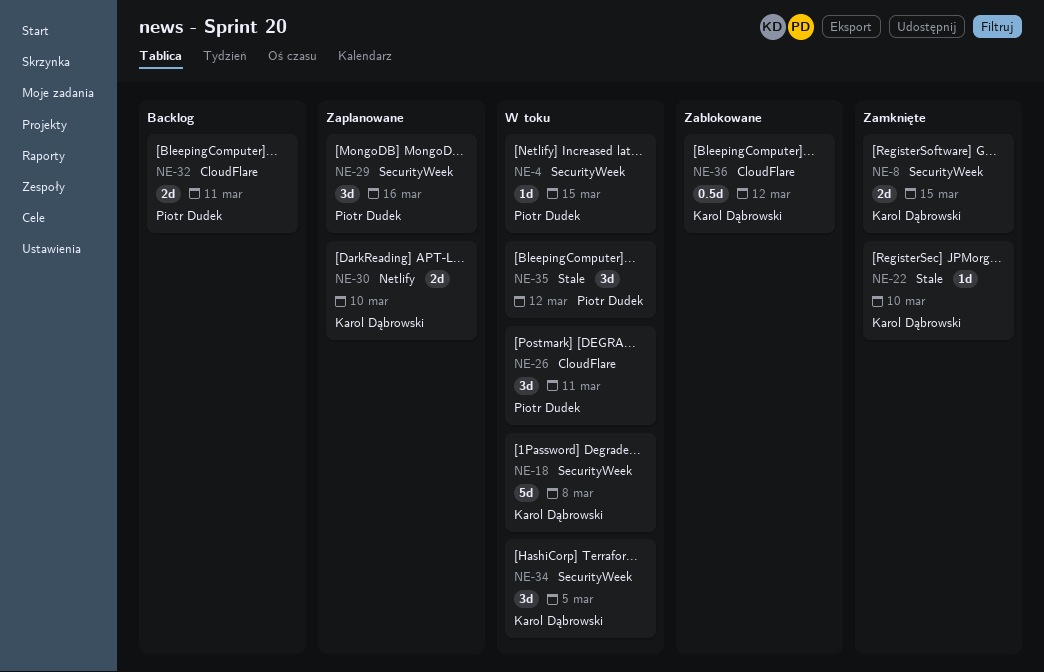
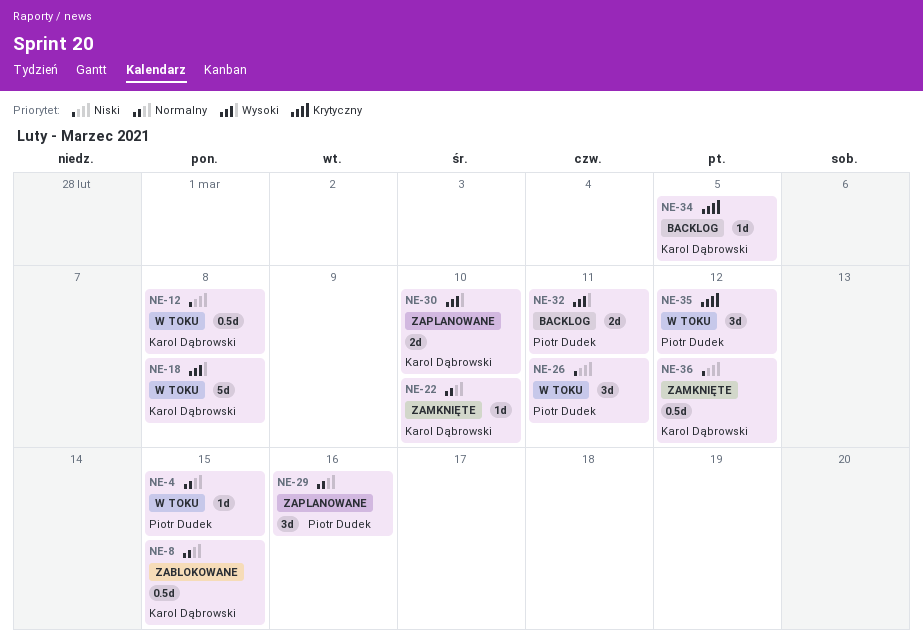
NE-8, status: Zamknięte -> Zablokowane
NE-8, estimate: 2d -> 0.5d
NE-12: none -> present
NE-34, status: W toku -> Backlog
NE-34, estimate: 3d -> 1d
NE-36, status: Zablokowane -> Zamknięte

